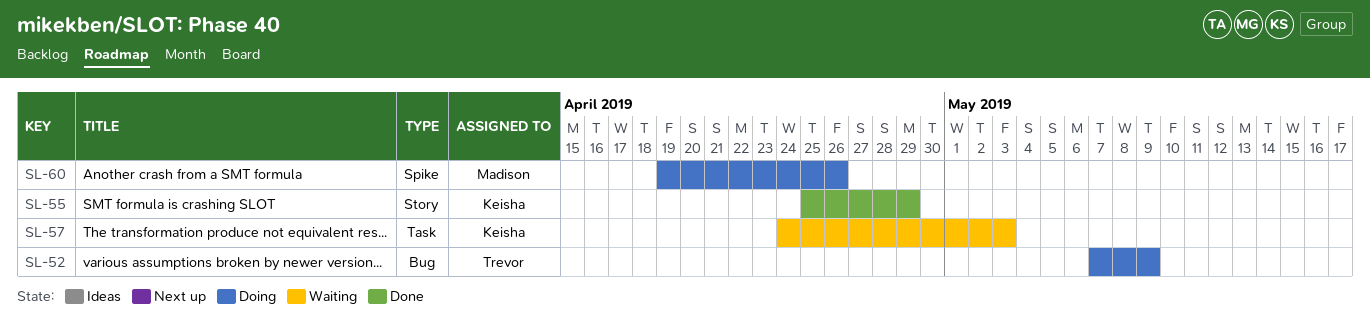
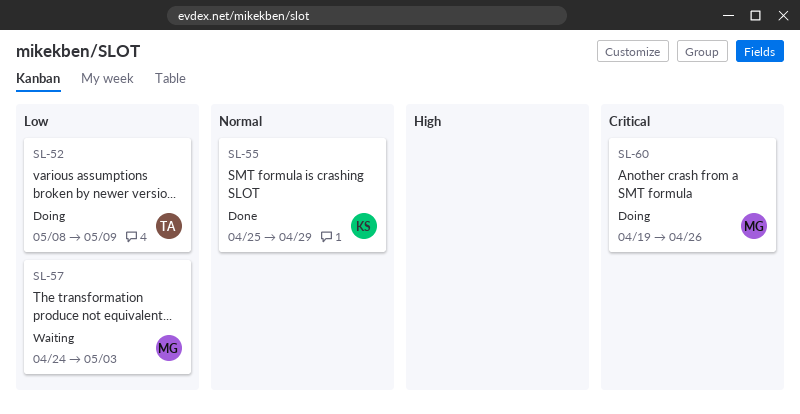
SL-52, start: May 7 -> May 8
SL-57, owner: Keisha -> Madison

